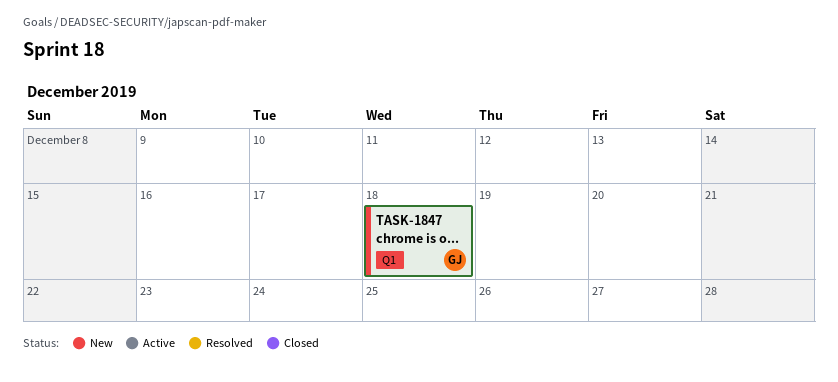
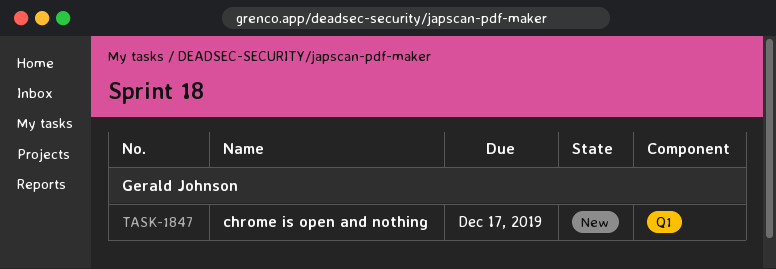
TASK-1847, due: Dec 18 -> Dec 17

